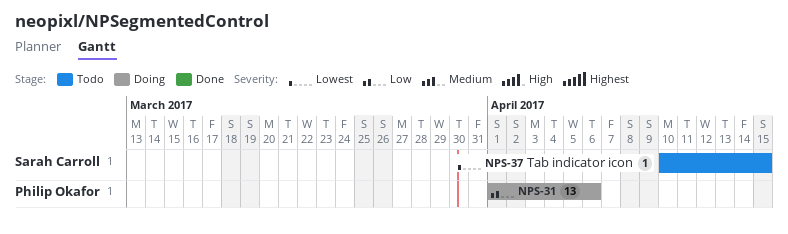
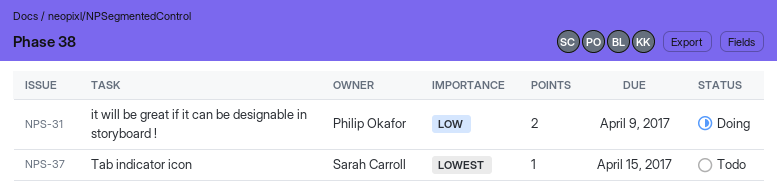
NPS-31, estimate: 13 -> 2
NPS-31, due: Apr 6 -> Apr 9

